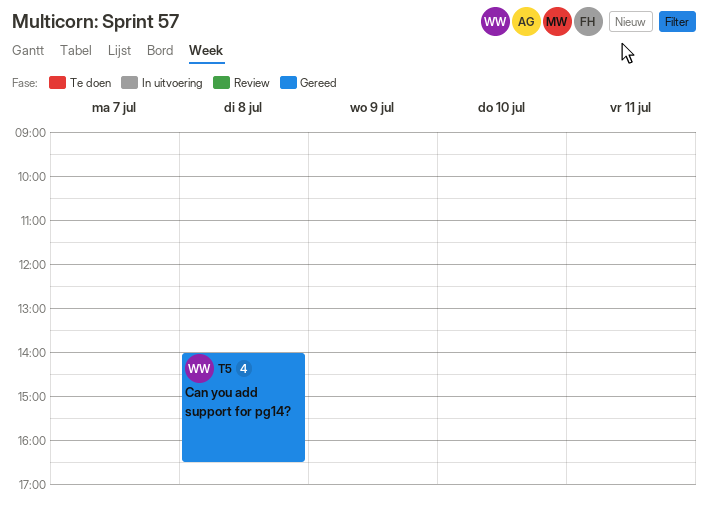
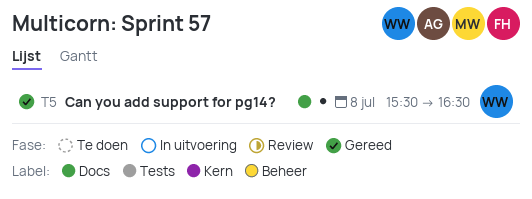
T5, estimate: 4 -> 1
T5, begins: 14:00 -> 15:30

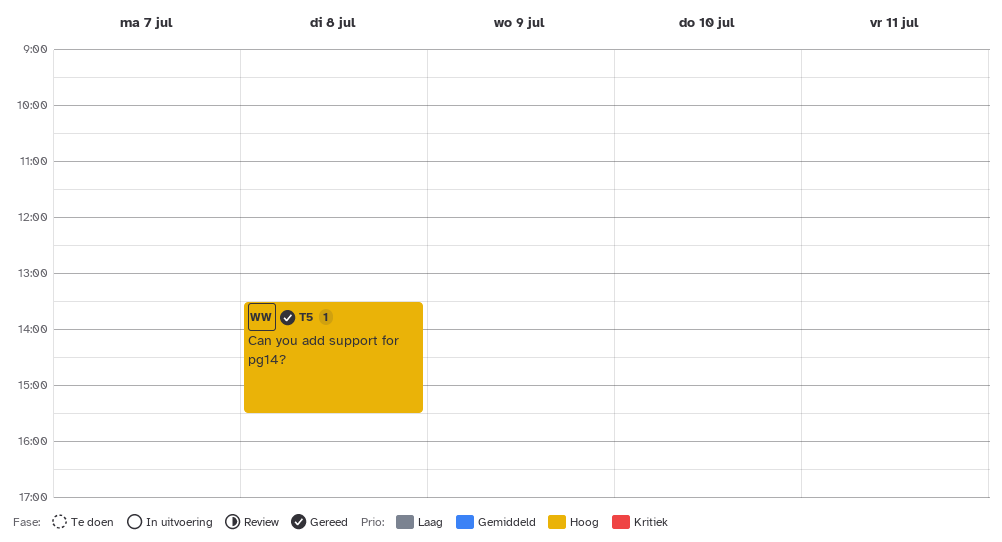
T5, begins: 15:30 -> 13:30
T5, ends: 16:30 -> 15:30

